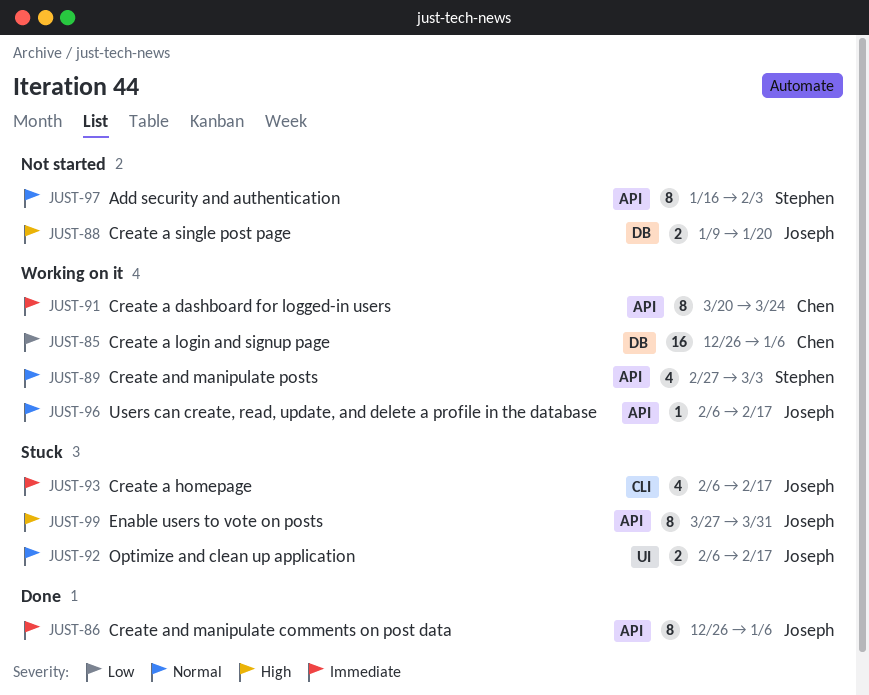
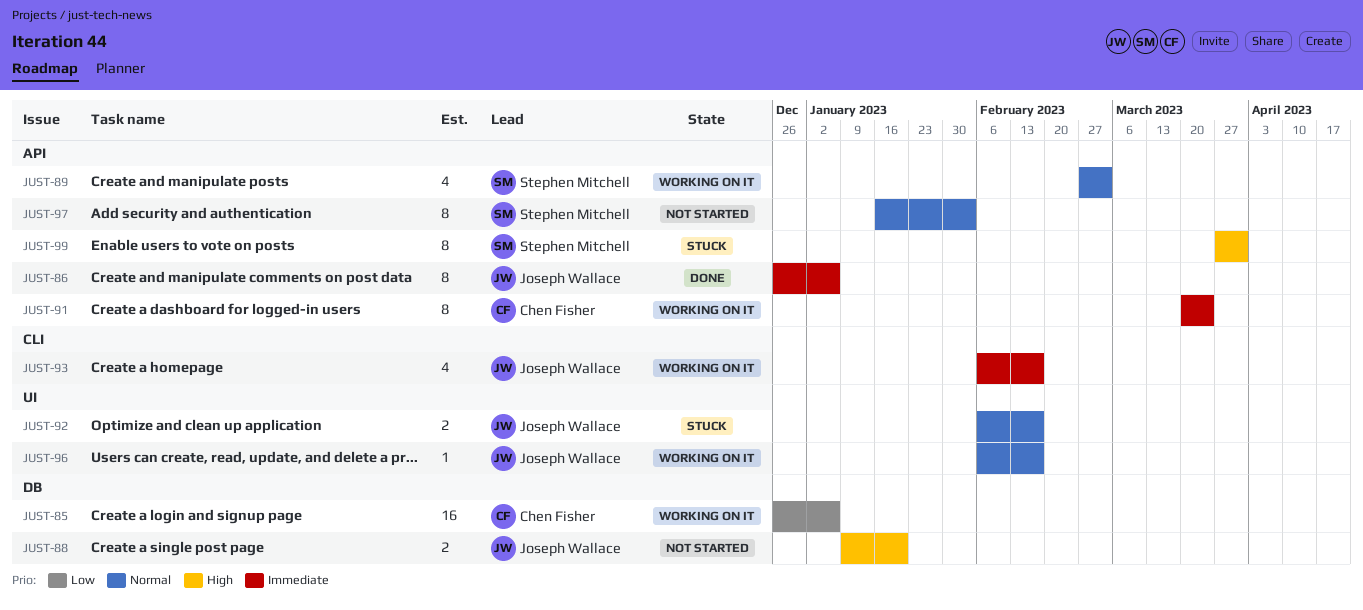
JUST-93, status: Stuck -> Working on it
JUST-96, label: API -> UI
JUST-99, owner: Joseph Wallace -> Stephen Mitchell

